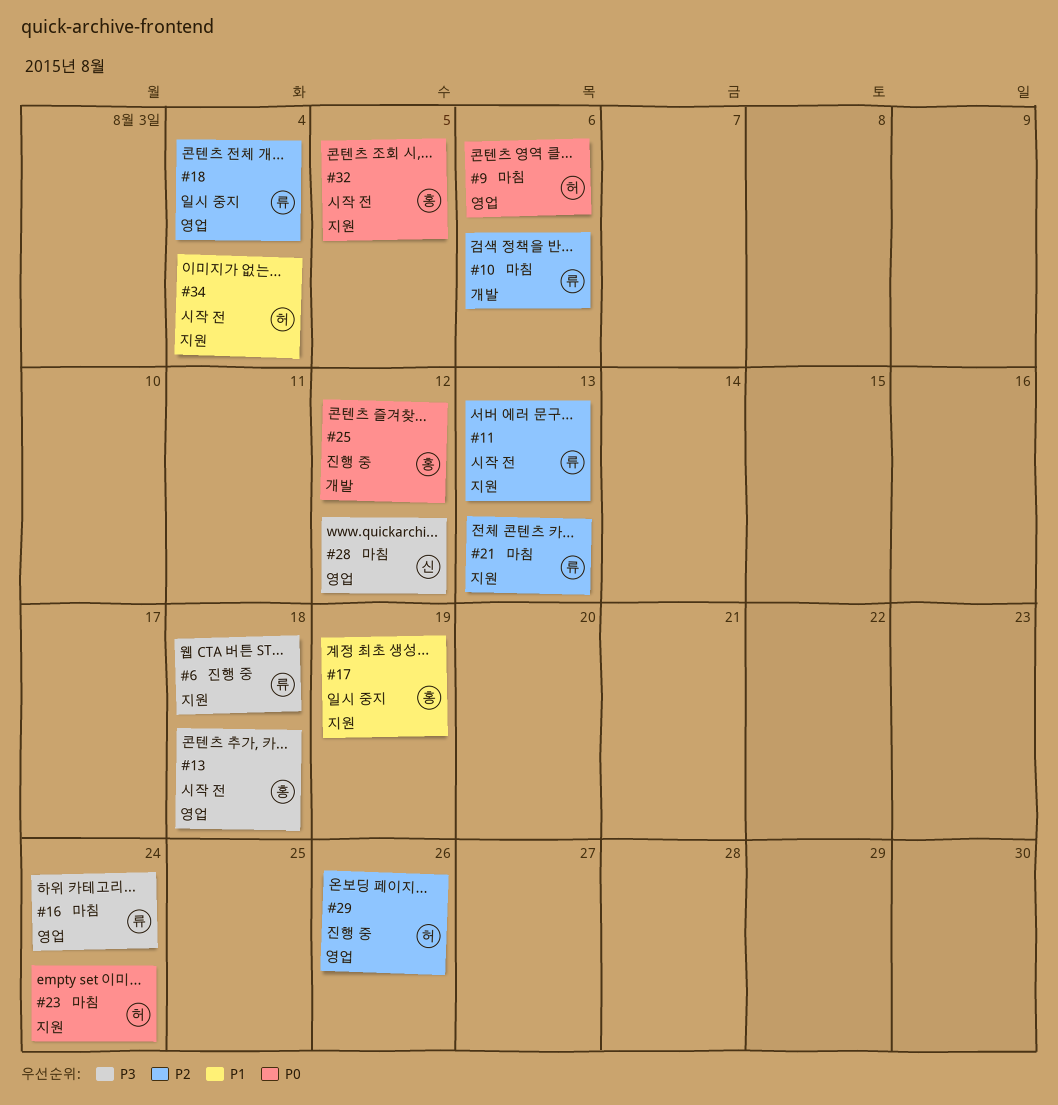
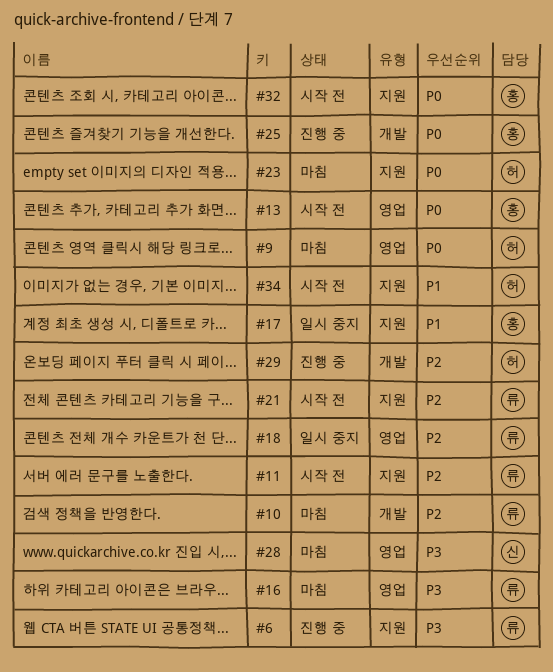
#13, priority: P3 -> P0
#21, status: 마침 -> 시작 전
#29, label: 영업 -> 개발

